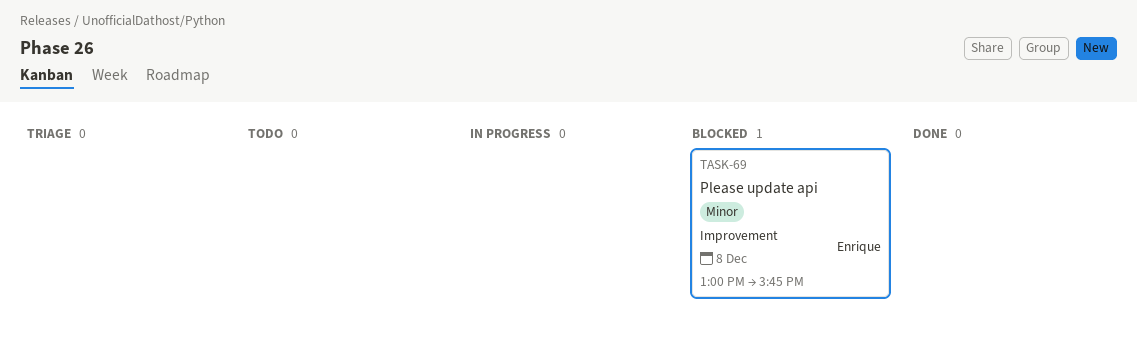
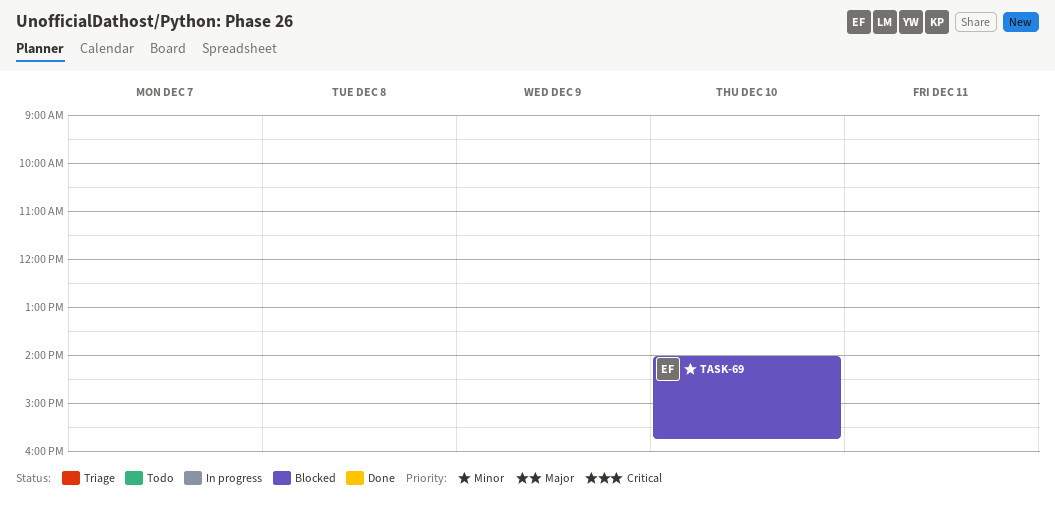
TASK-69, day: Dec 8 -> Dec 10
TASK-69, begins: 13:00 -> 14:00

